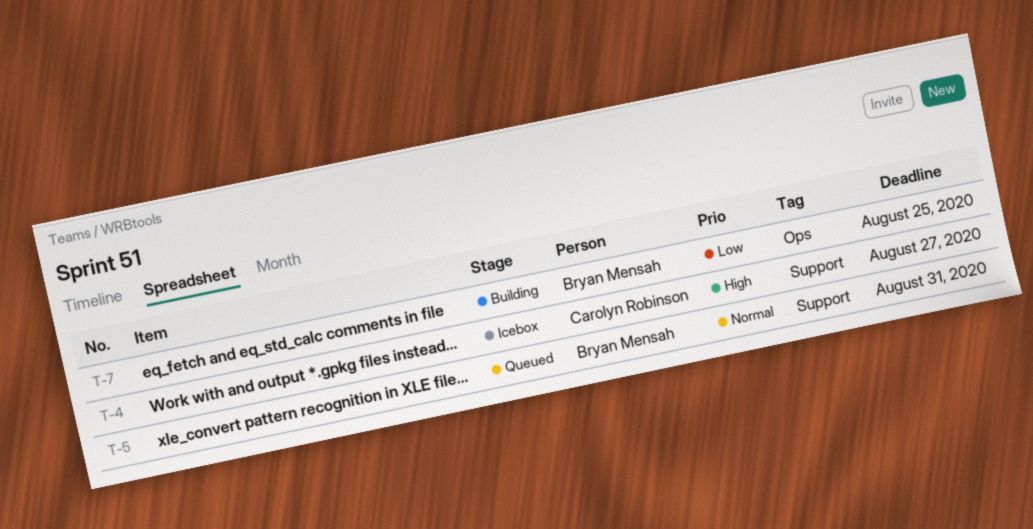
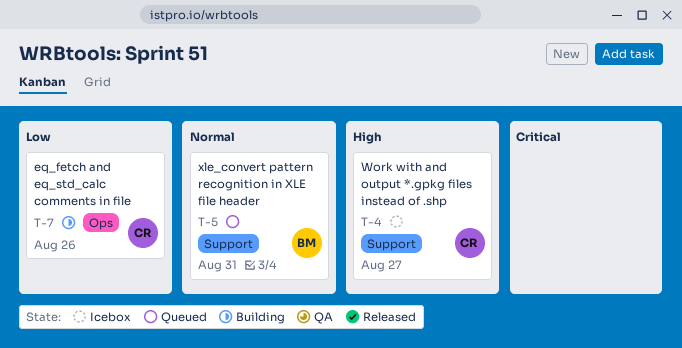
T-7, owner: Bryan Mensah -> Carolyn Robinson
T-7, due: Aug 25 -> Aug 26

